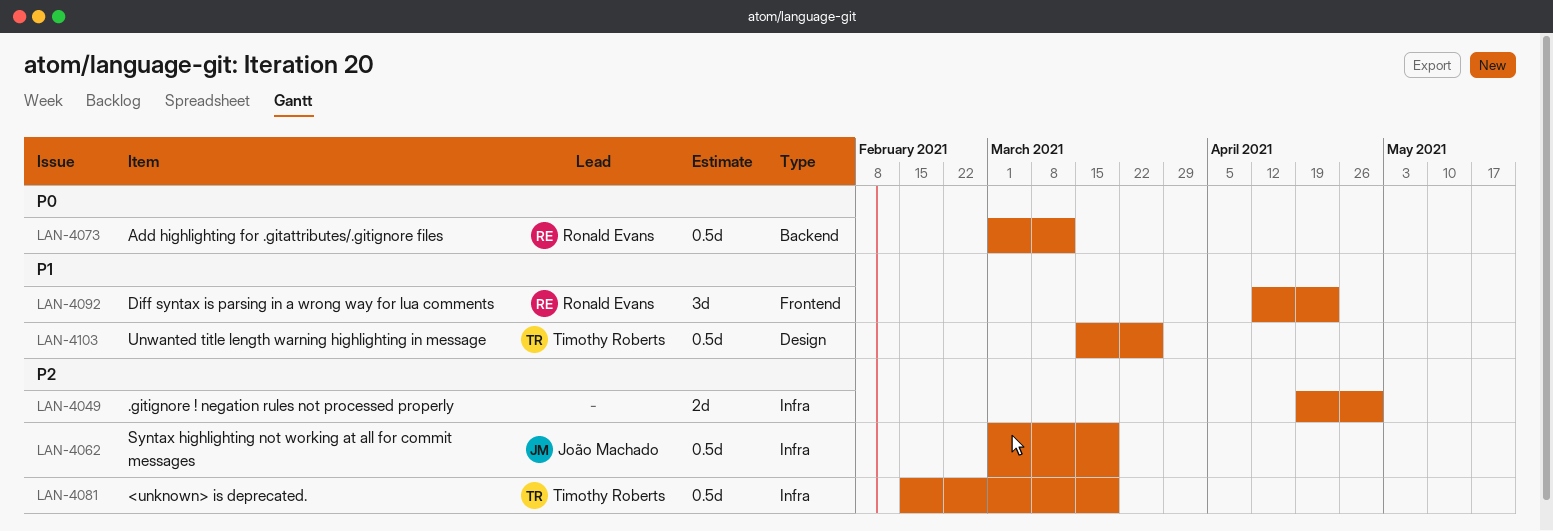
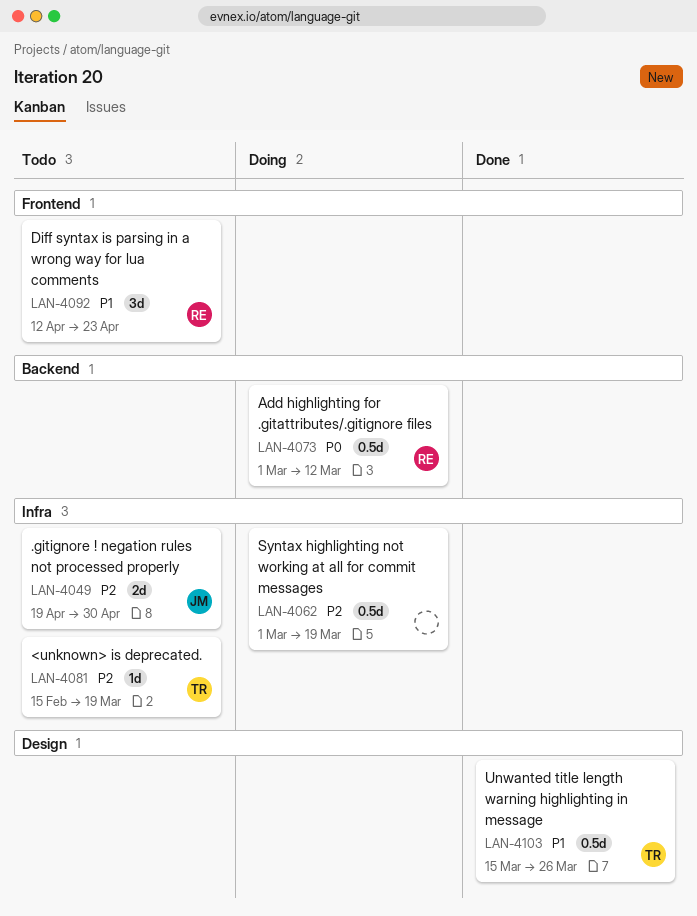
LAN-4049, owner: none -> João Machado
LAN-4062, owner: João Machado -> none
LAN-4081, estimate: 0.5d -> 1d

